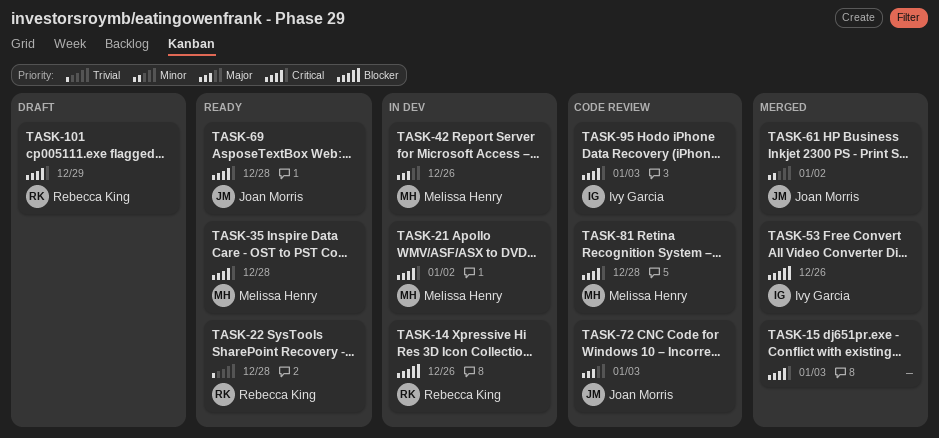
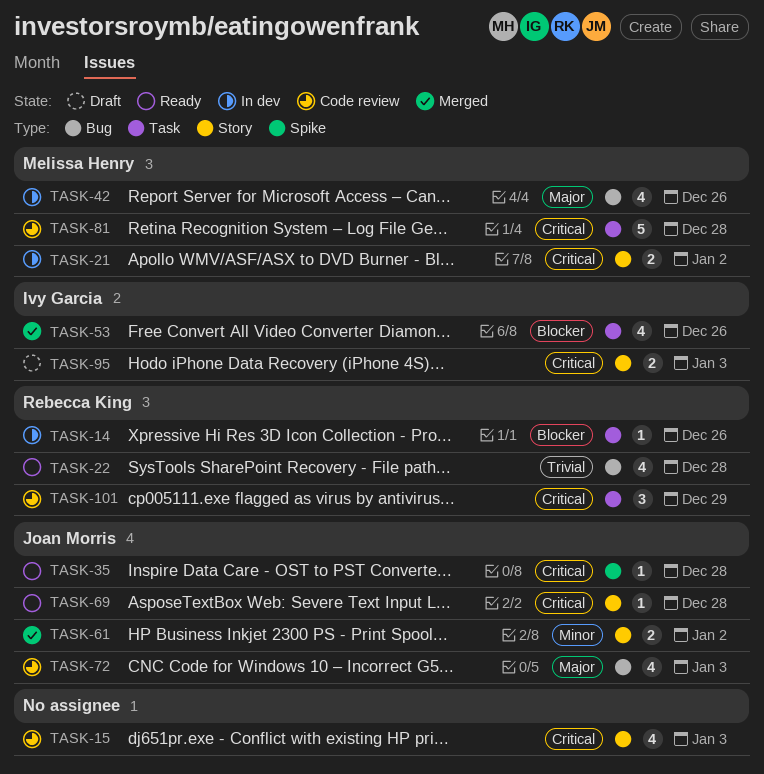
TASK-15, status: Merged -> Code review
TASK-35, owner: Melissa Henry -> Joan Morris
TASK-95, status: Code review -> Draft
TASK-101, status: Draft -> Code review

